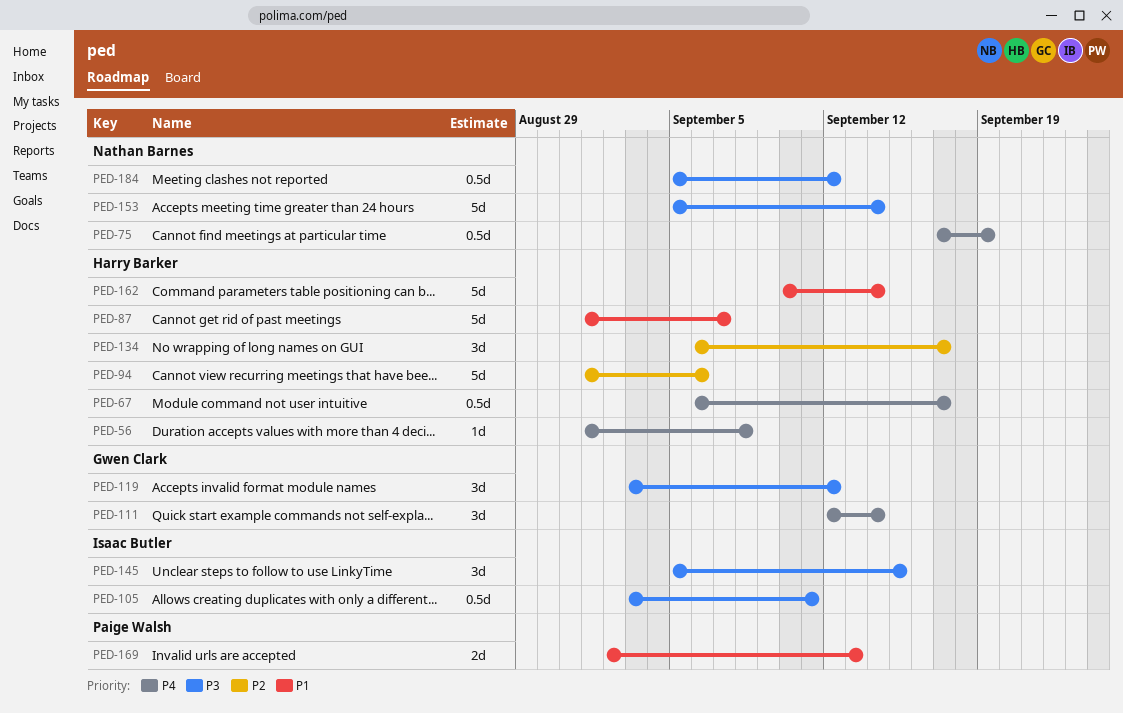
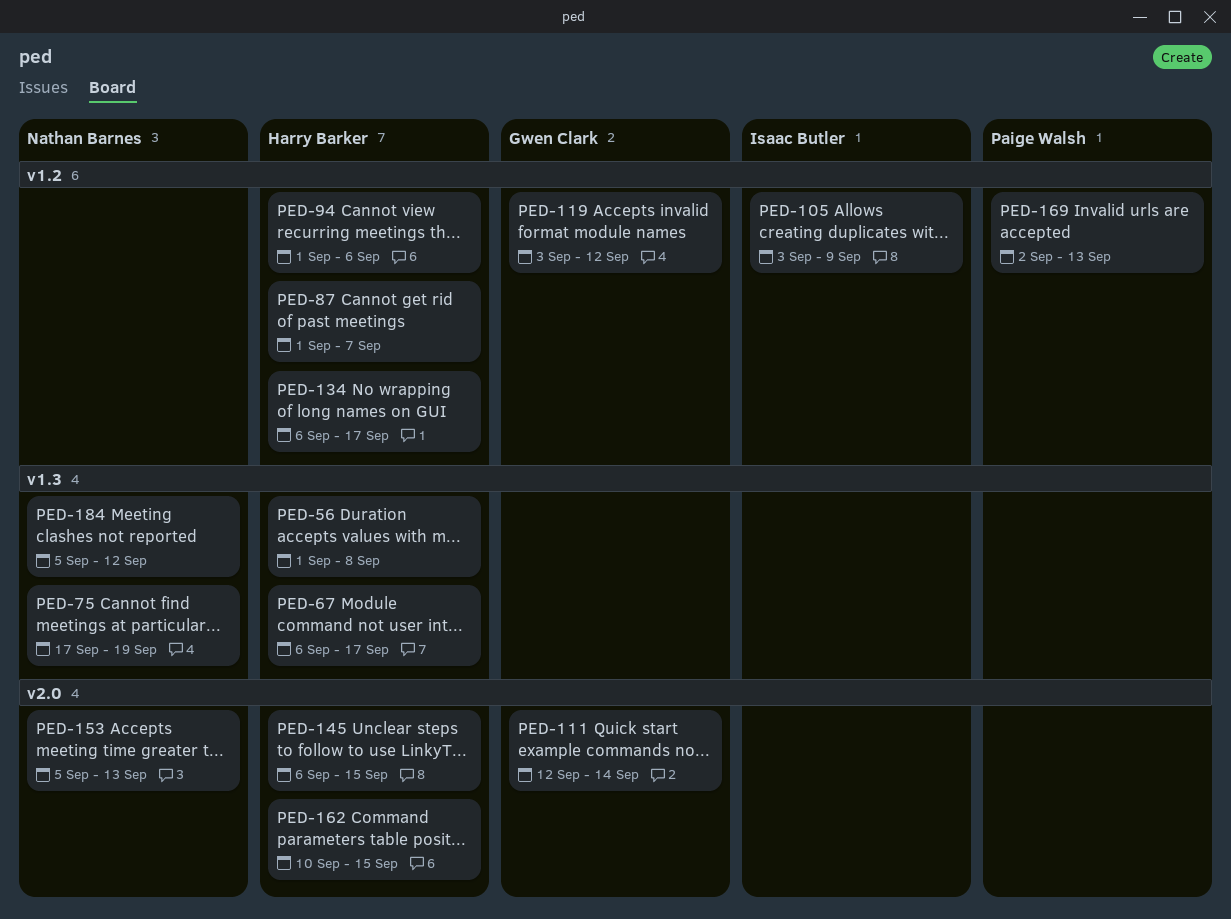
PED-105, due: Sep 11 -> Sep 9
PED-145, owner: Isaac Butler -> Harry Barker
PED-145, start: Sep 5 -> Sep 6
PED-153, due: Sep 14 -> Sep 13
PED-162, due: Sep 14 -> Sep 15

